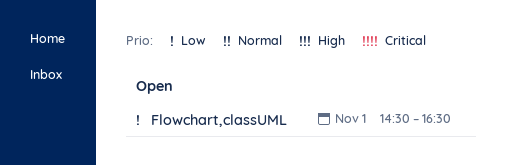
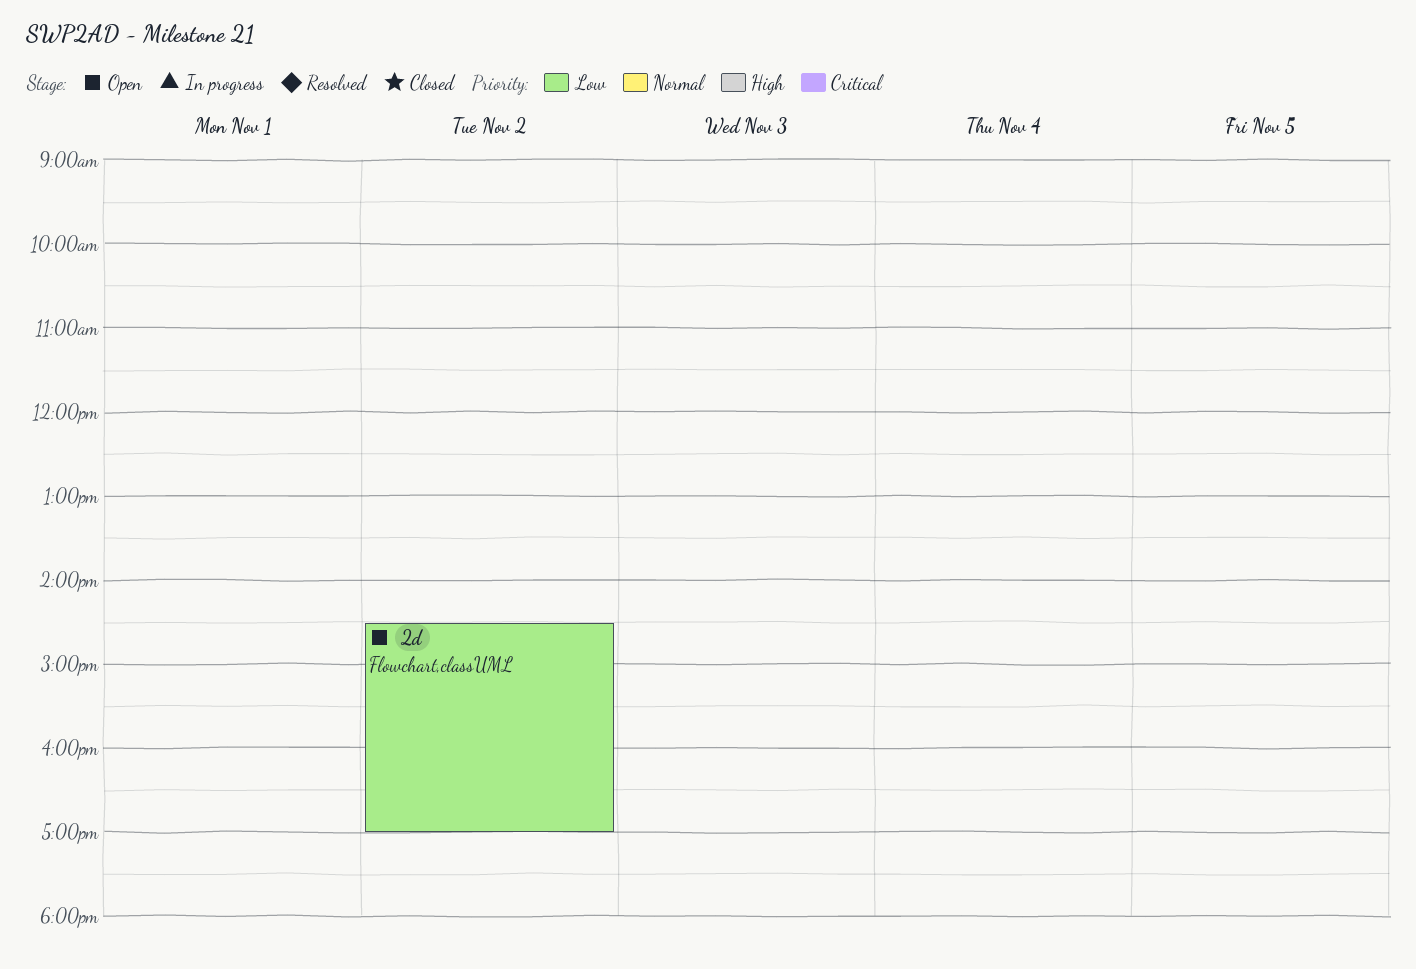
Flowchart,classUML, day: Nov 1 -> Nov 2
Flowchart,classUML, ends: 16:30 -> 17:00

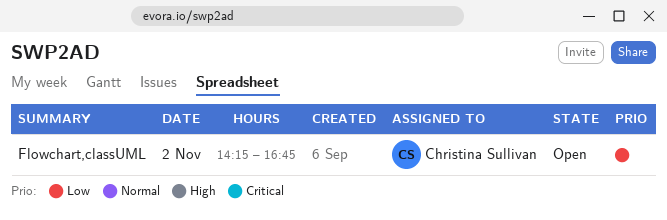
Flowchart,classUML, begins: 14:30 -> 14:15
Flowchart,classUML, ends: 17:00 -> 16:45

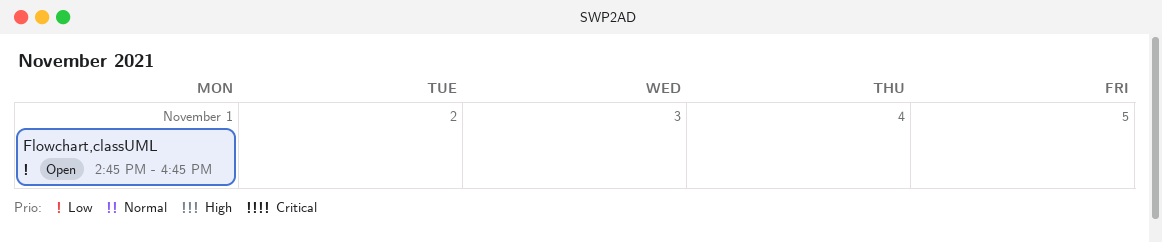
Flowchart,classUML, day: Nov 2 -> Nov 1
Flowchart,classUML, begins: 14:15 -> 14:45

